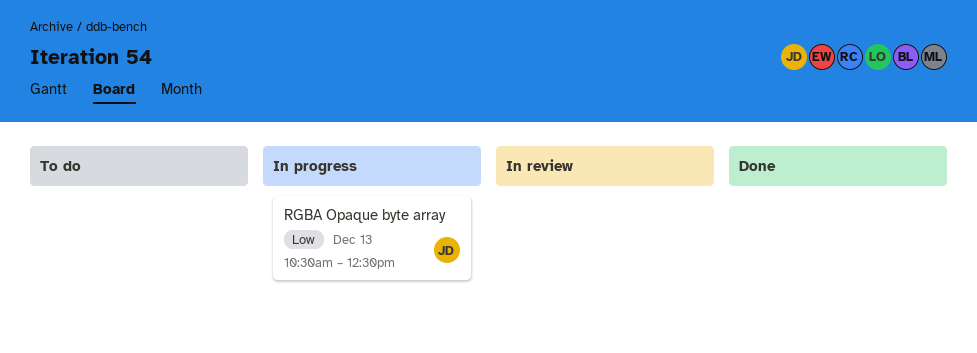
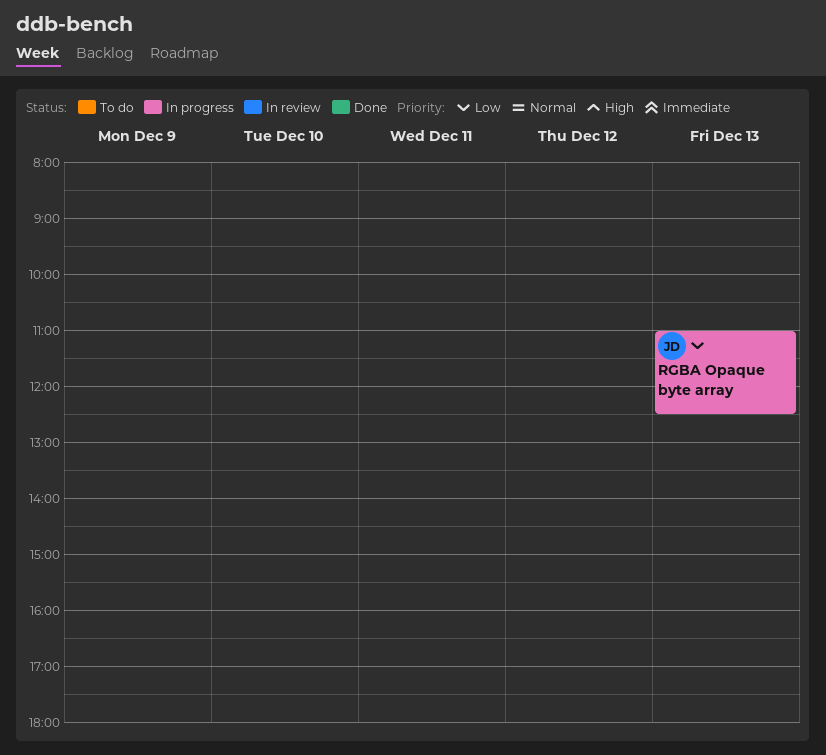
RGBA Opaque byte array, begins: 10:30 -> 11:00

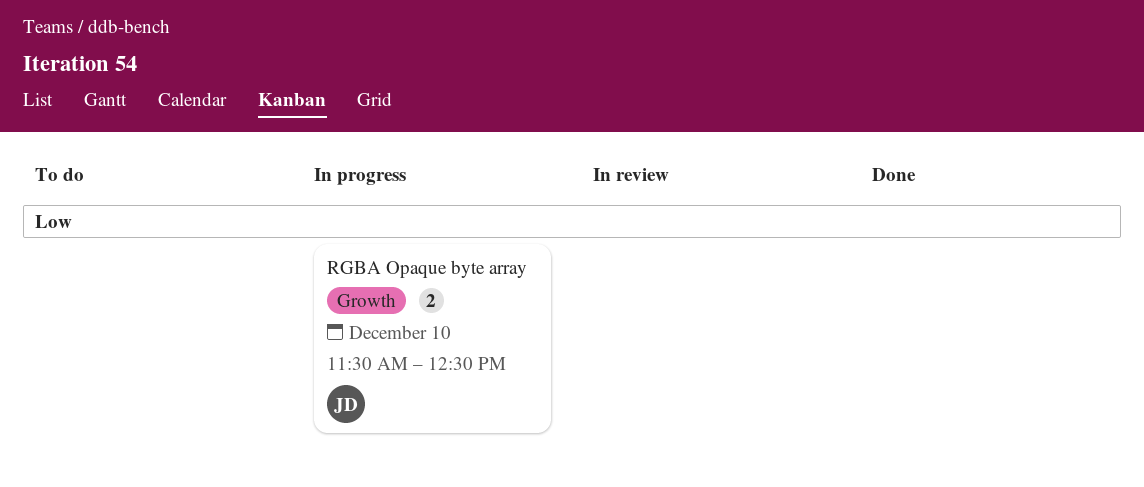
RGBA Opaque byte array, day: Dec 13 -> Dec 10
RGBA Opaque byte array, begins: 11:00 -> 11:30

